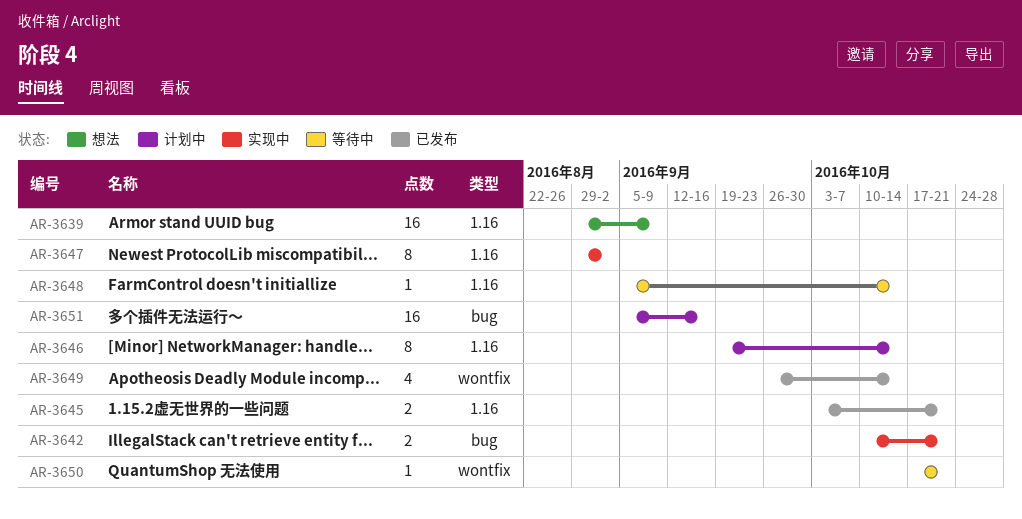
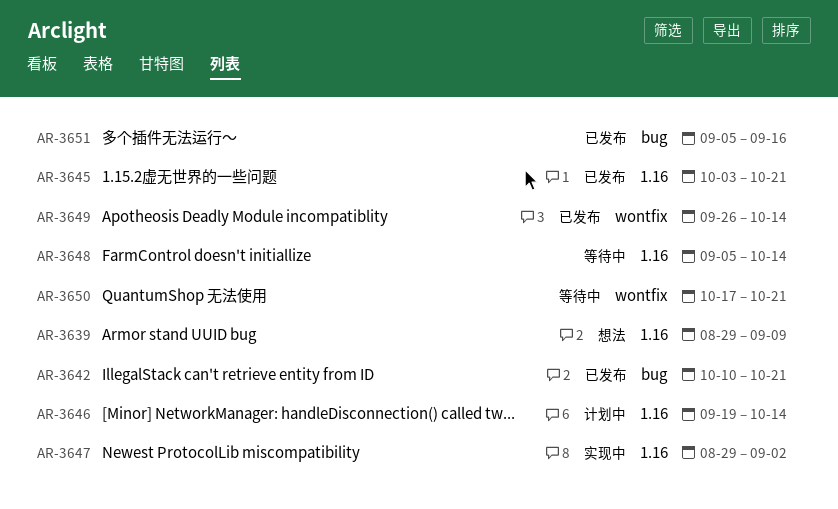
AR-3642, status: 实现中 -> 已发布
AR-3651, status: 计划中 -> 已发布

